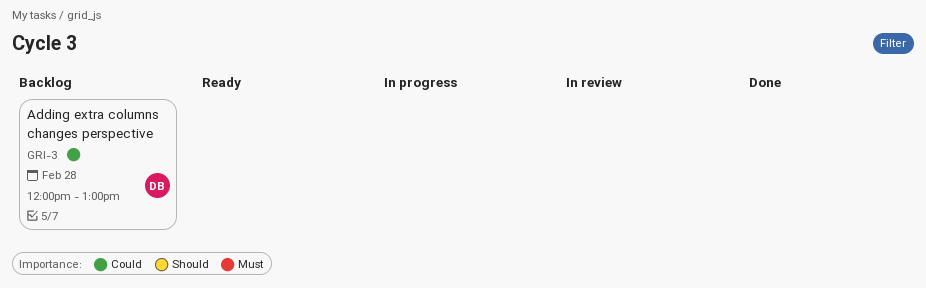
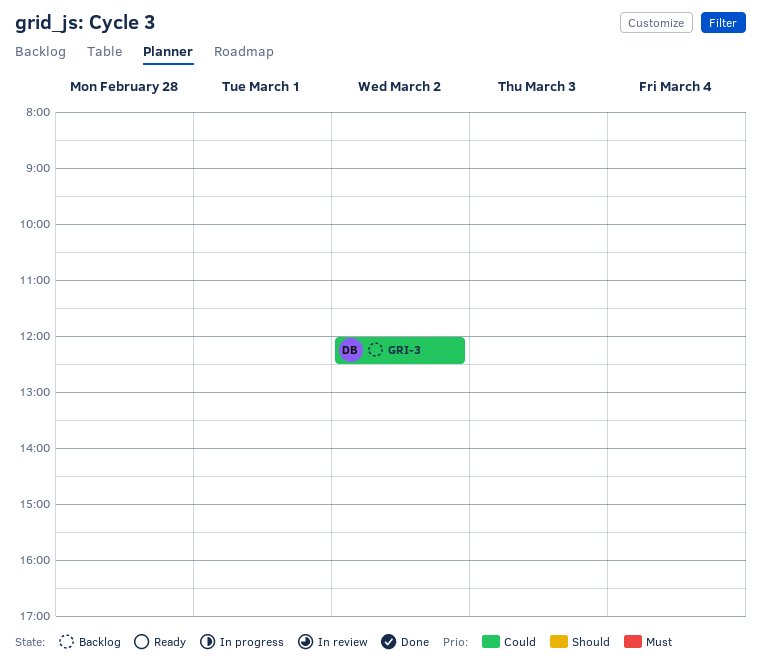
GRI-3, day: Feb 28 -> Mar 2
GRI-3, ends: 13:00 -> 12:30

